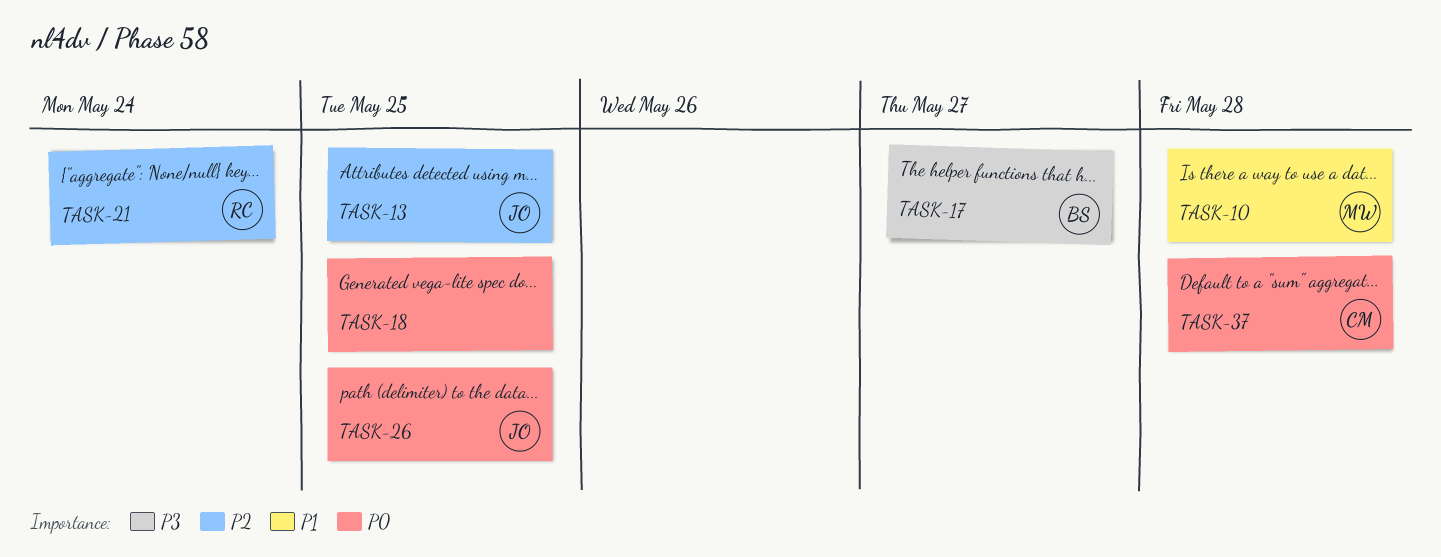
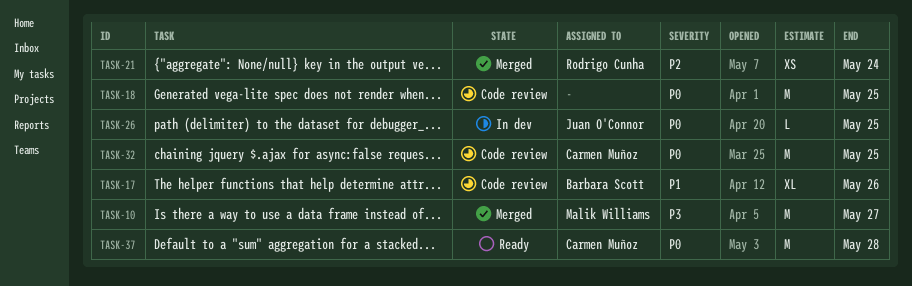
TASK-10, priority: P1 -> P3
TASK-10, due: May 28 -> May 27
TASK-13: present -> none
TASK-17, priority: P3 -> P1
TASK-17, due: May 27 -> May 26
TASK-32: none -> present

